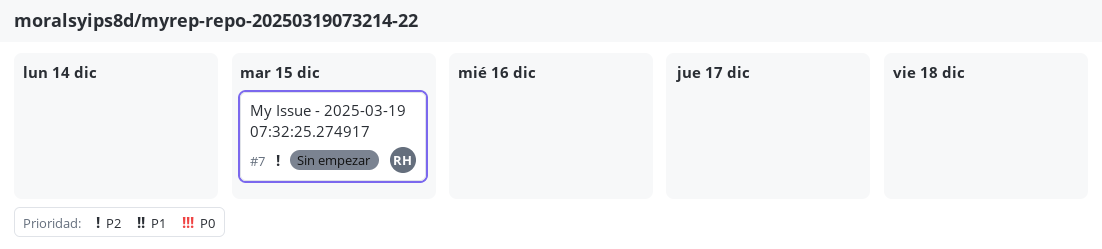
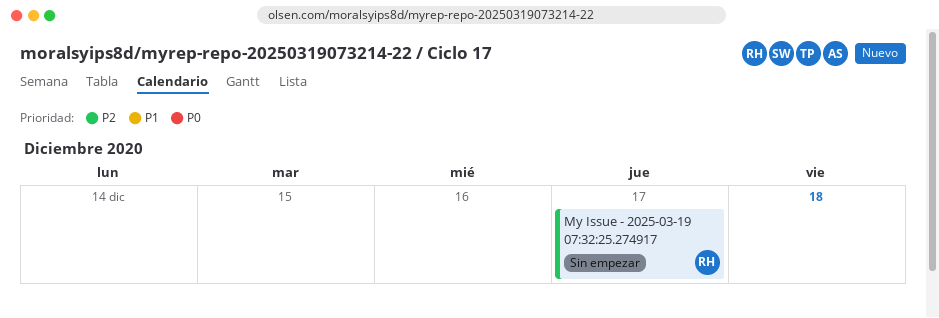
My Issue - 2025-03-19 07:32:25.274917, due: Dec 15 -> Dec 17

